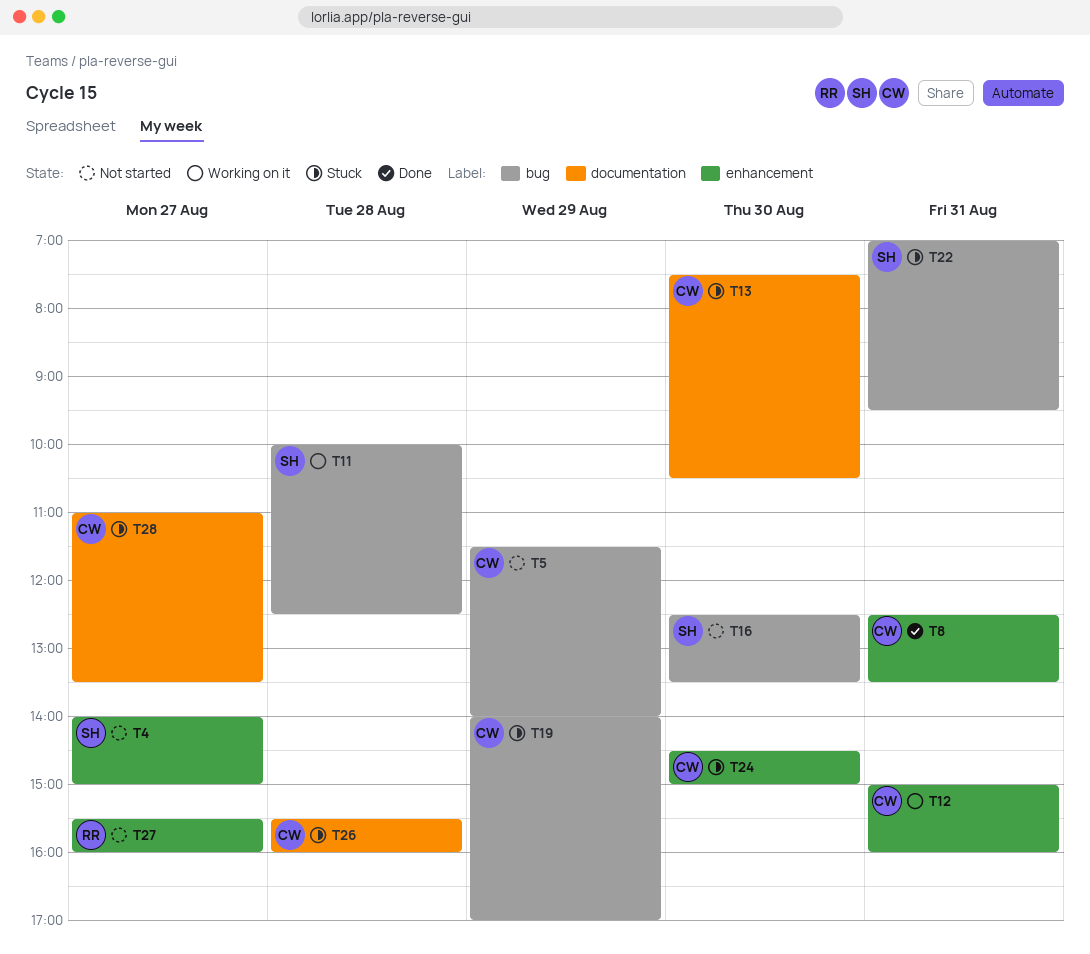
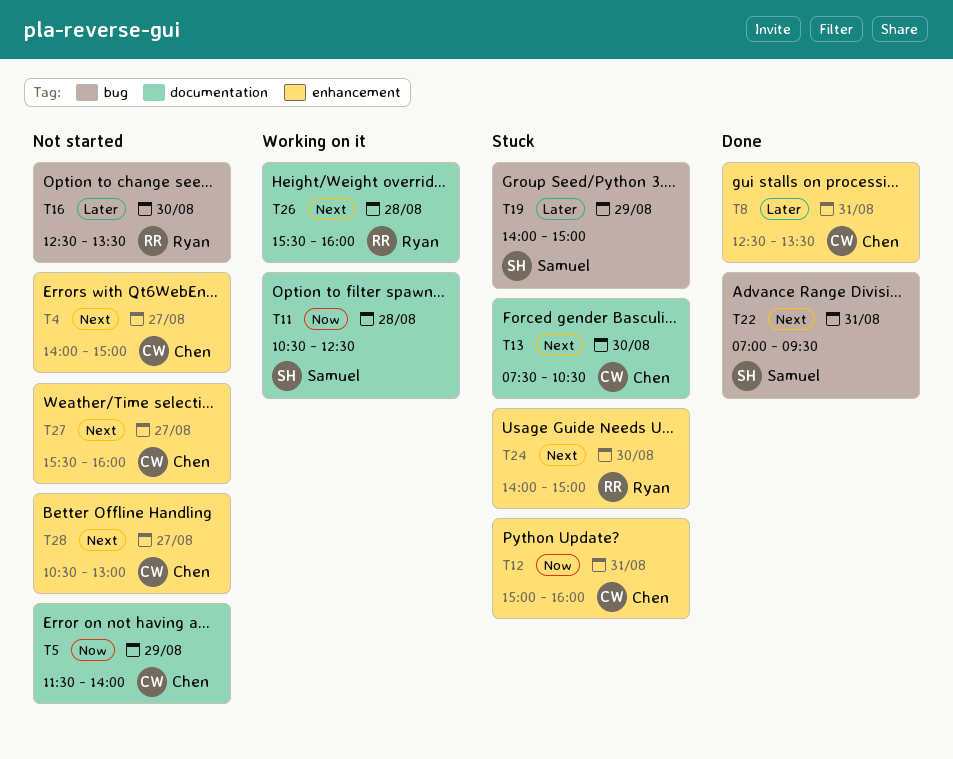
T4, owner: Samuel -> Chen
T5, label: bug -> documentation
T11, label: bug -> documentation
T11, begins: 10:00 -> 10:30
T12, status: Working on it -> Stuck
T16, owner: Samuel -> Ryan
T19, owner: Chen -> Samuel
T19, ends: 17:00 -> 15:00
T22, status: Stuck -> Done
T24, owner: Chen -> Ryan
T24, begins: 14:30 -> 14:00
T26, status: Stuck -> Working on it
T26, owner: Chen -> Ryan
T27, owner: Ryan -> Chen
T28, status: Stuck -> Not started
T28, label: documentation -> enhancement
T28, begins: 11:00 -> 10:30
T28, ends: 13:30 -> 13:00

